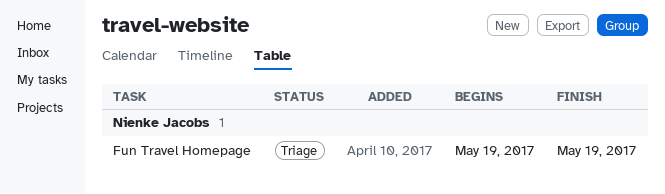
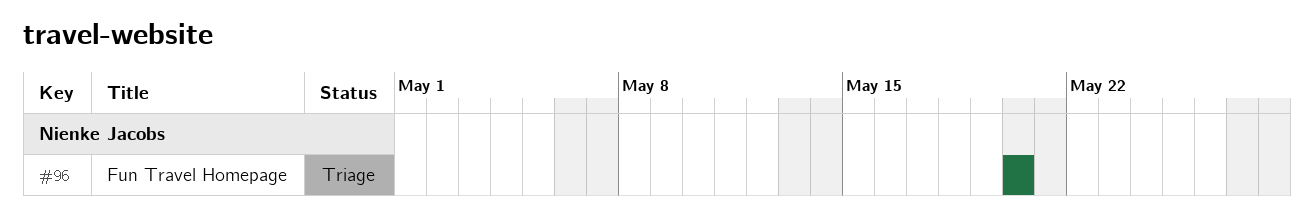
Fun Travel Homepage, start: May 19 -> May 20
Fun Travel Homepage, due: May 19 -> May 20

